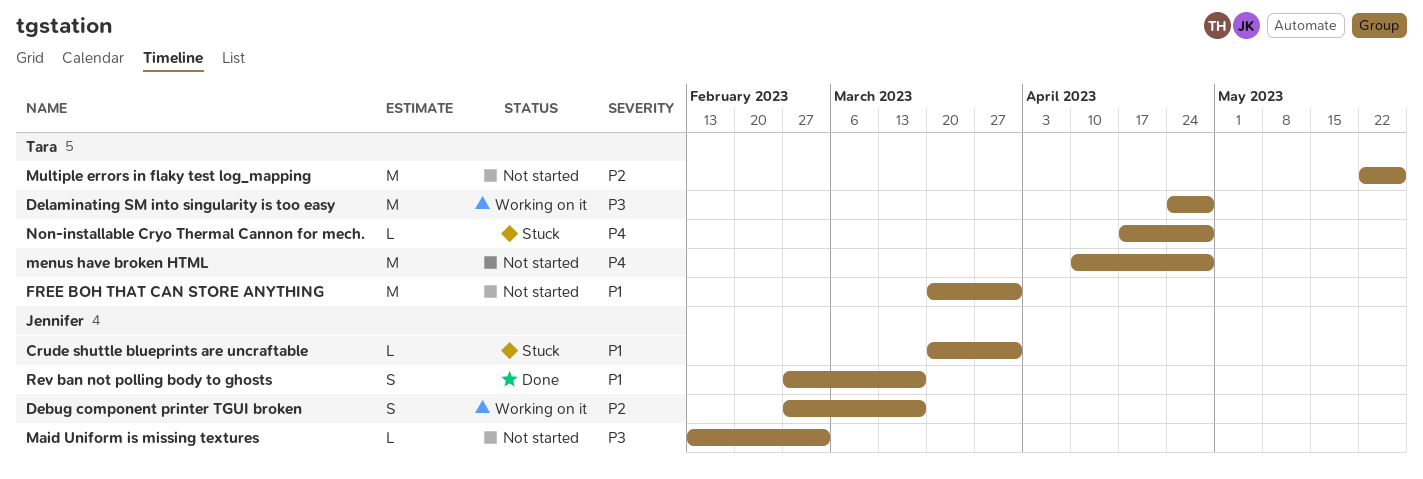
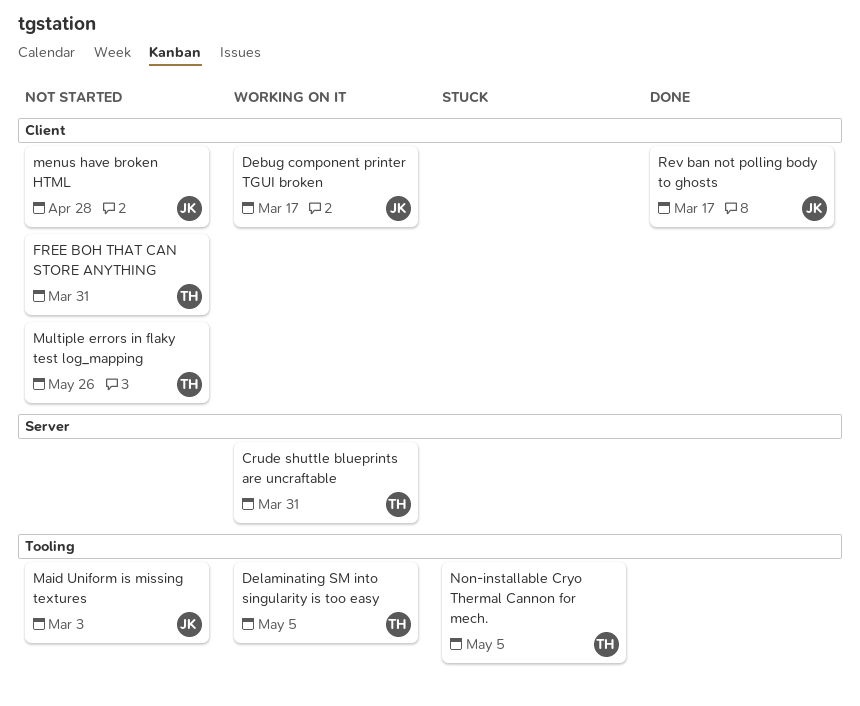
Crude shuttle blueprints are uncraftable, status: Stuck -> Working on it
Crude shuttle blueprints are uncraftable, owner: Jennifer -> Tara
Delaminating SM into singularity is too easy, due: Apr 28 -> May 5
menus have broken HTML, owner: Tara -> Jennifer
Non-installable Cryo Thermal Cannon for mech., due: Apr 28 -> May 5

